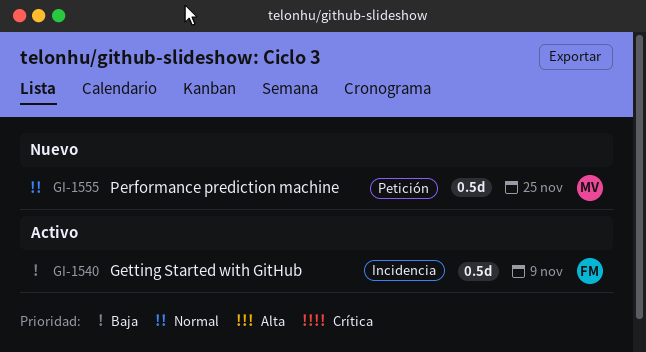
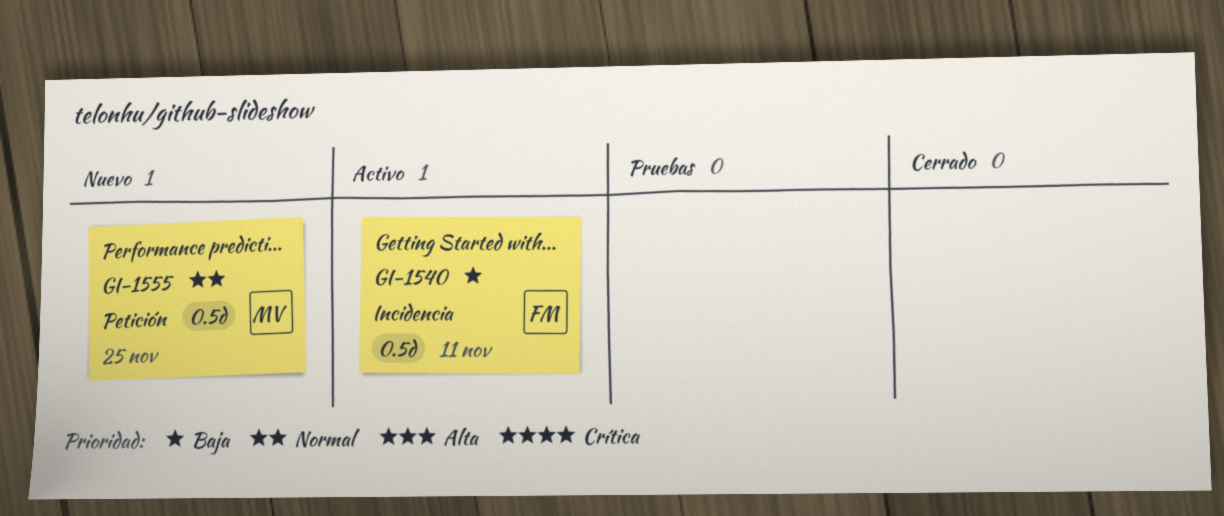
GI-1540, due: Nov 9 -> Nov 11

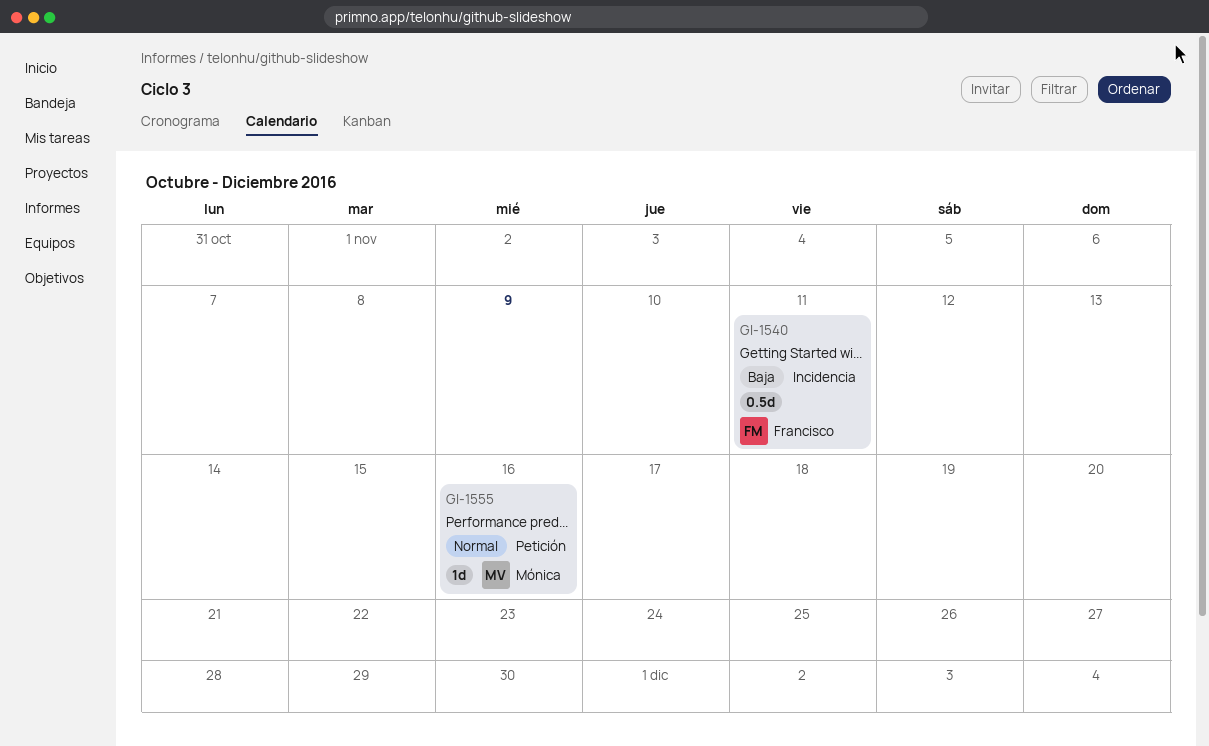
GI-1555, estimate: 0.5d -> 1d
GI-1555, due: Nov 25 -> Nov 16

